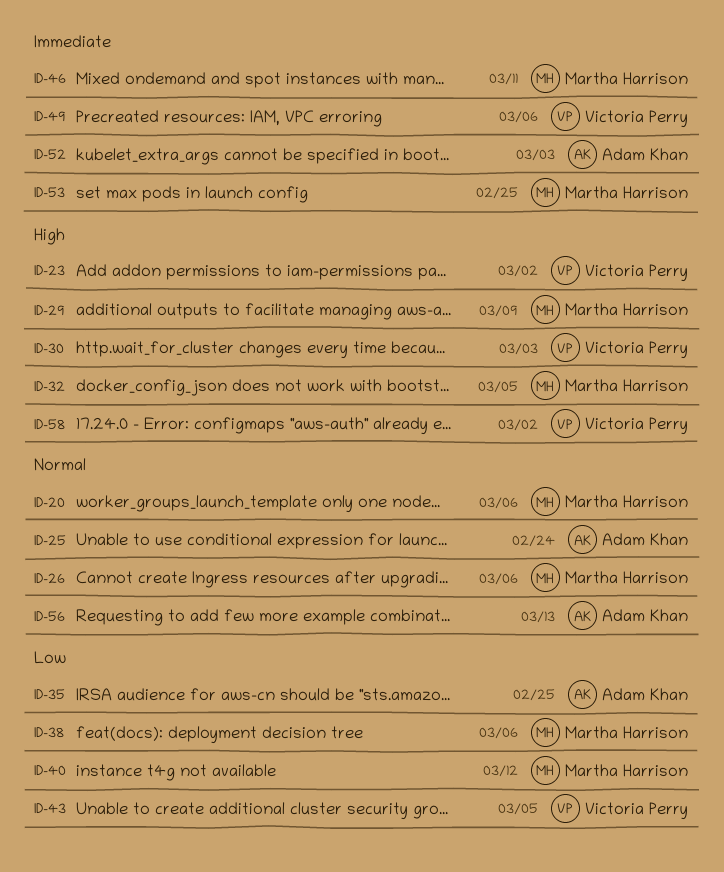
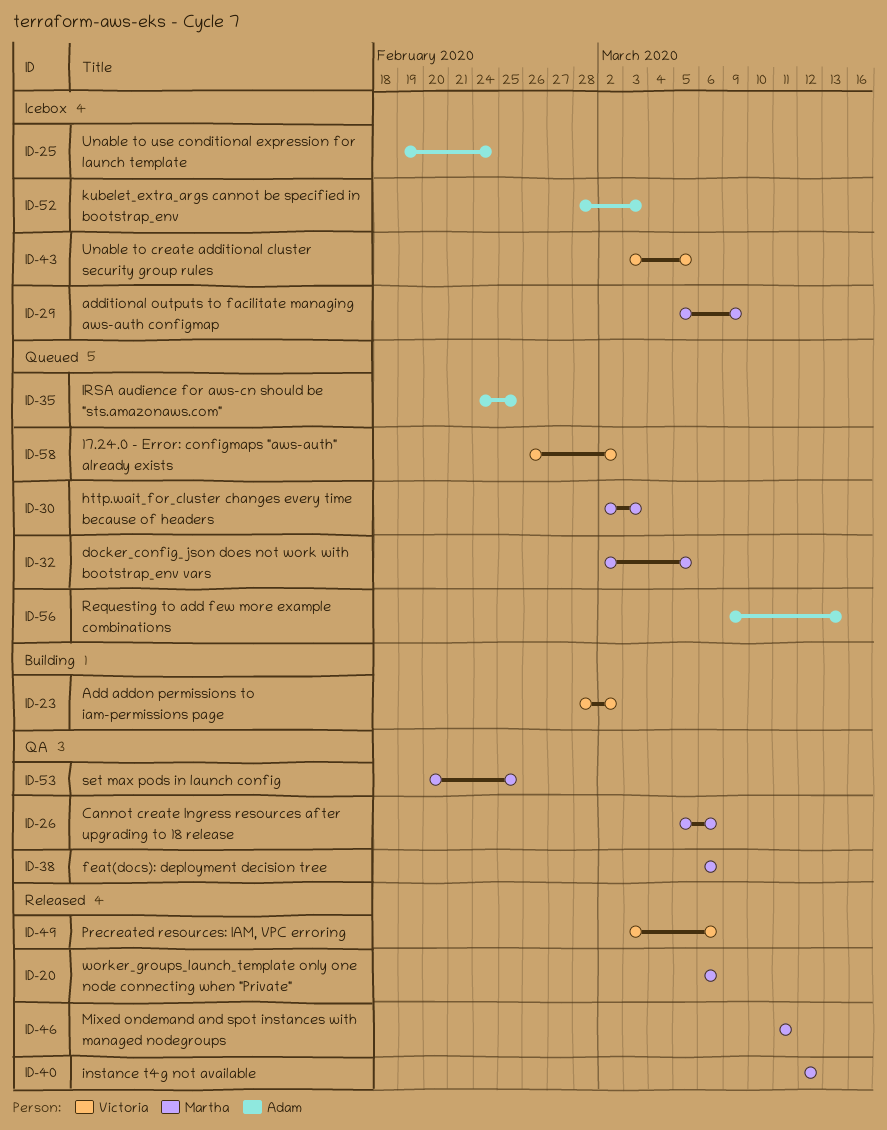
ID-30, owner: Victoria Perry -> Martha Harrison

